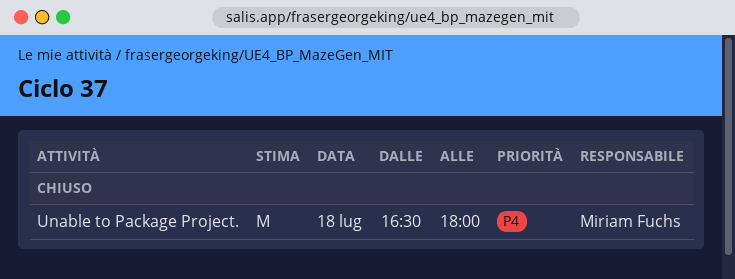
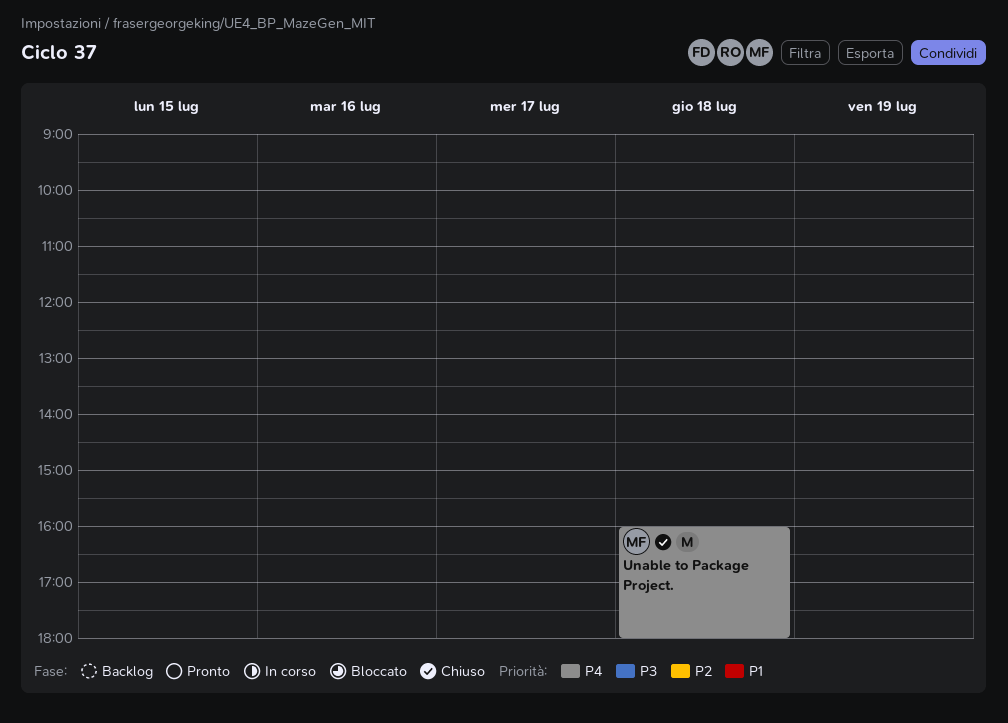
Unable to Package Project., begins: 16:30 -> 16:00

